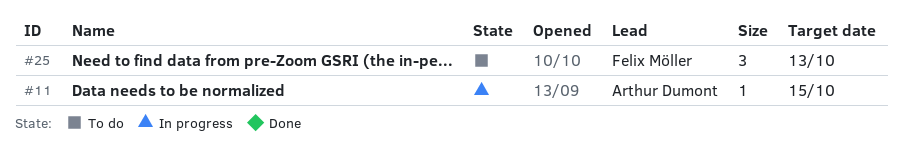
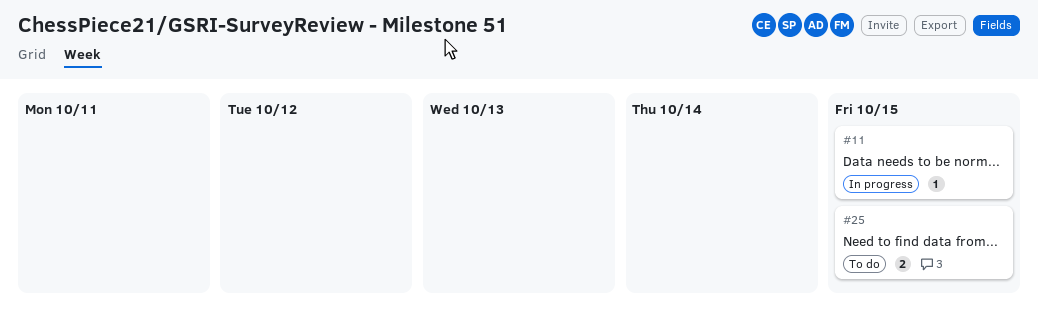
#25, estimate: 3 -> 2
#25, due: Oct 13 -> Oct 15

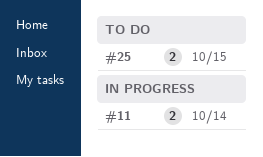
#11, estimate: 1 -> 2
#11, due: Oct 15 -> Oct 14

